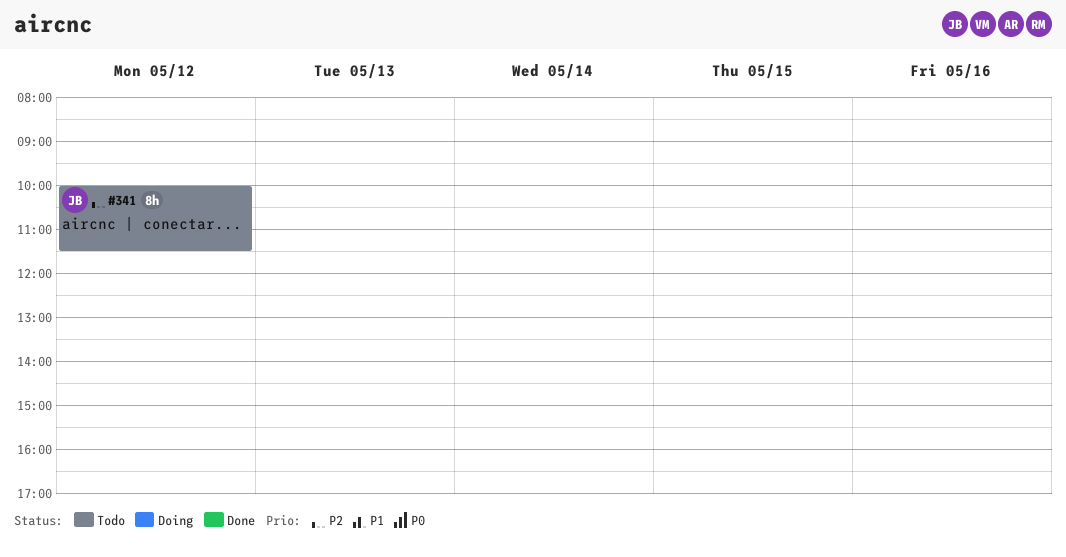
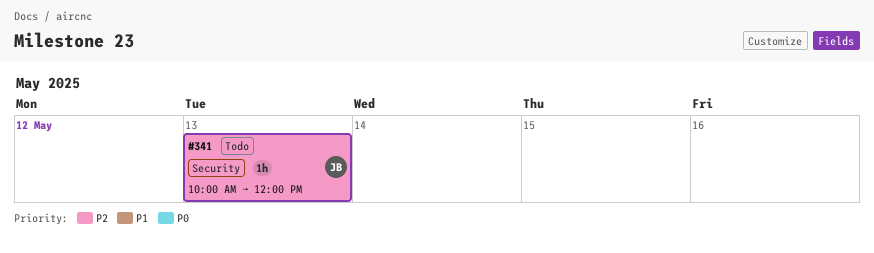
#341, estimate: 8h -> 1h
#341, day: May 12 -> May 13
#341, ends: 11:30 -> 12:00

